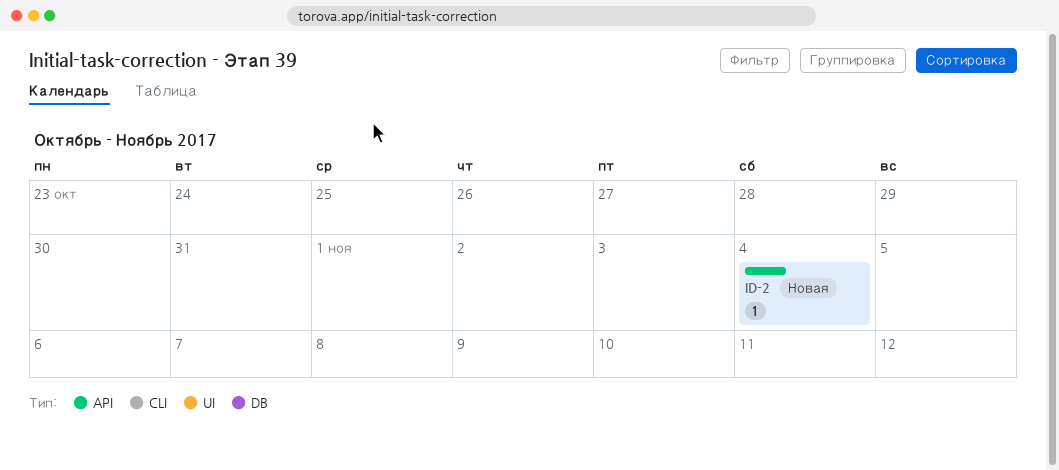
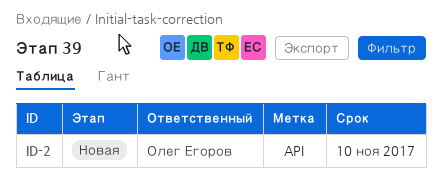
ID-2, due: Nov 4 -> Nov 10

